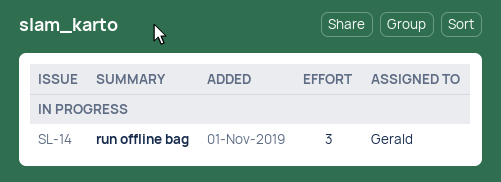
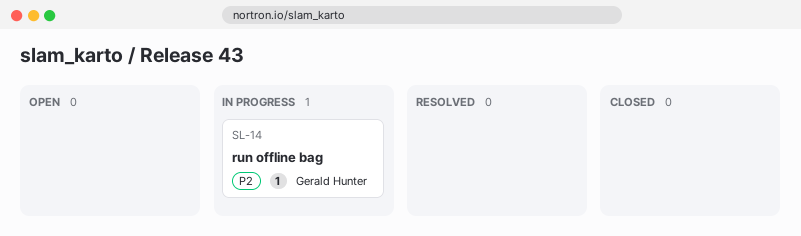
SL-14, estimate: 3 -> 1

